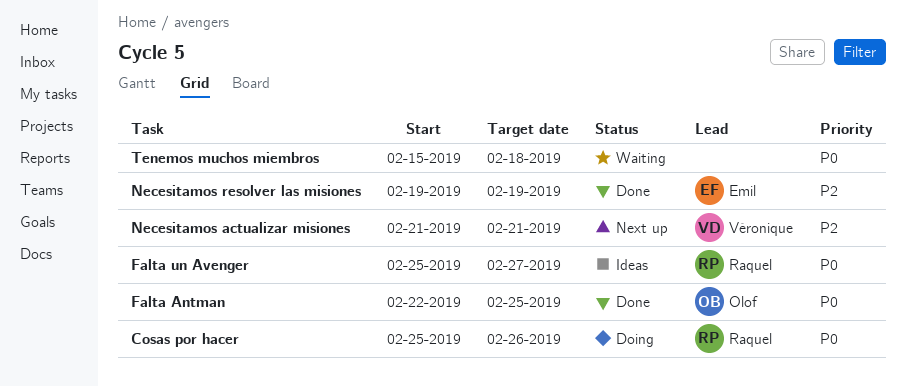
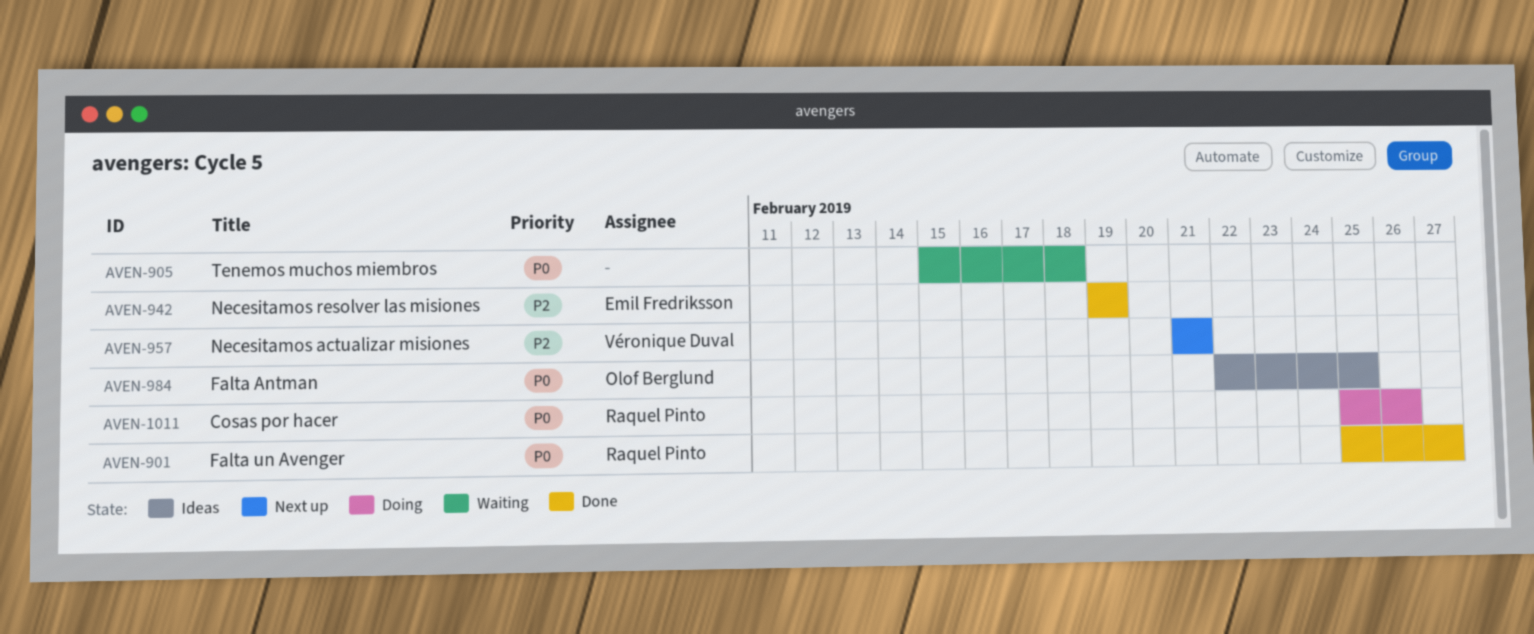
Falta Antman, status: Done -> Ideas
Falta un Avenger, status: Ideas -> Done

